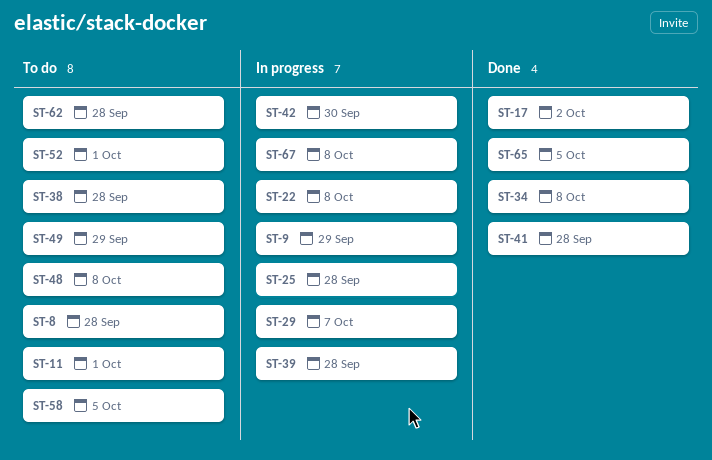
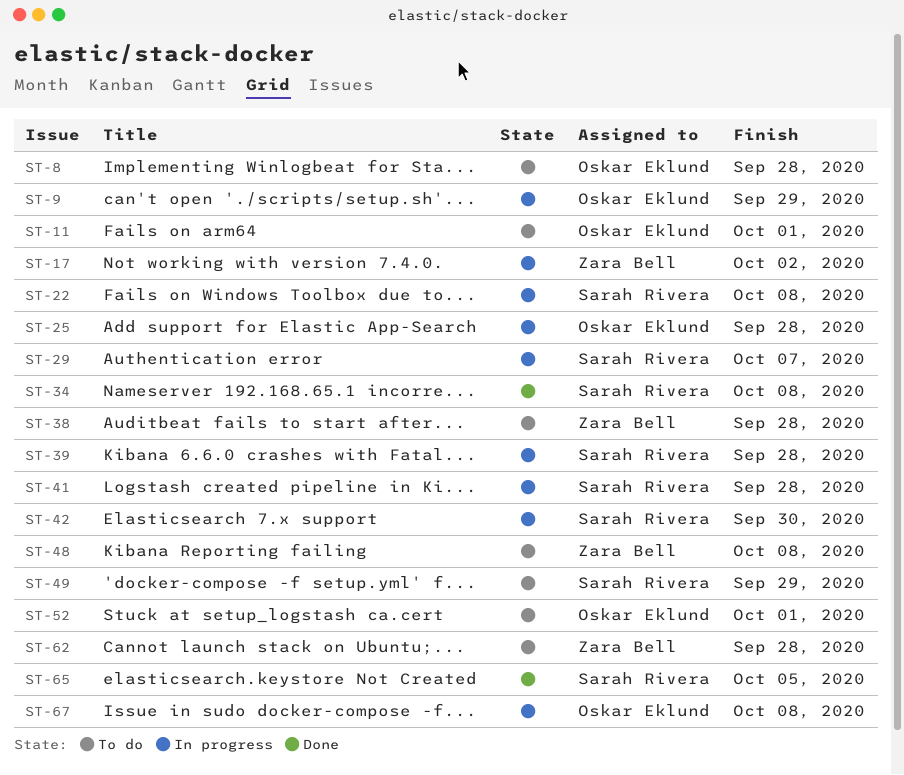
ST-17, status: Done -> In progress
ST-41, status: Done -> In progress
ST-58: present -> none

